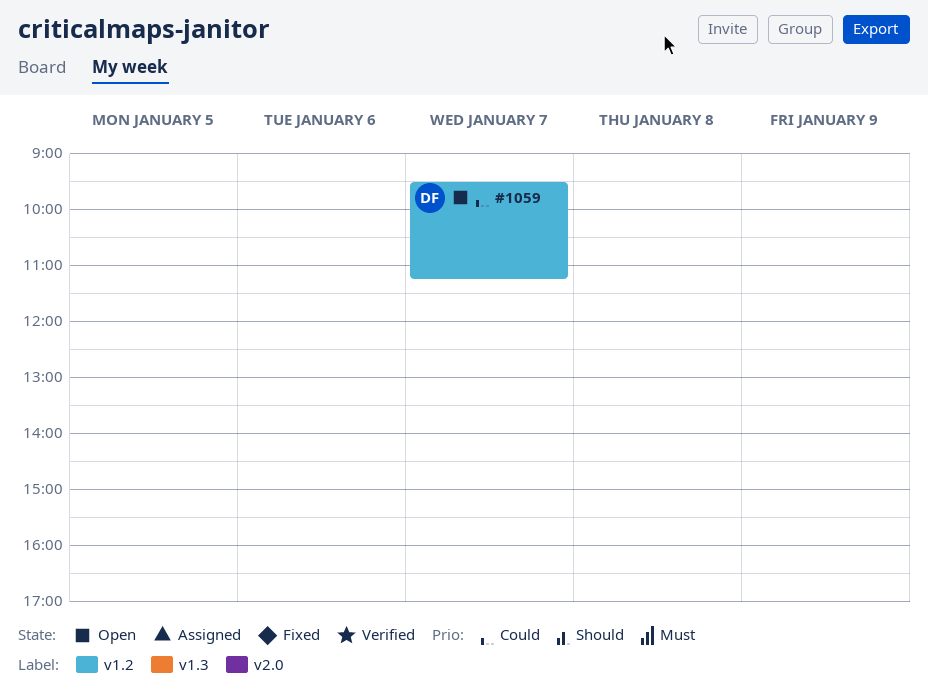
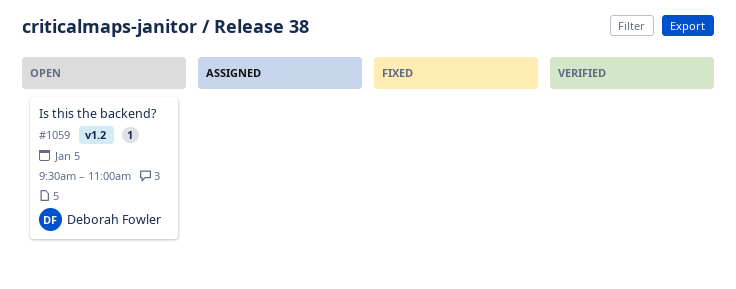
#1059, day: Jan 7 -> Jan 5
#1059, ends: 11:15 -> 11:00

